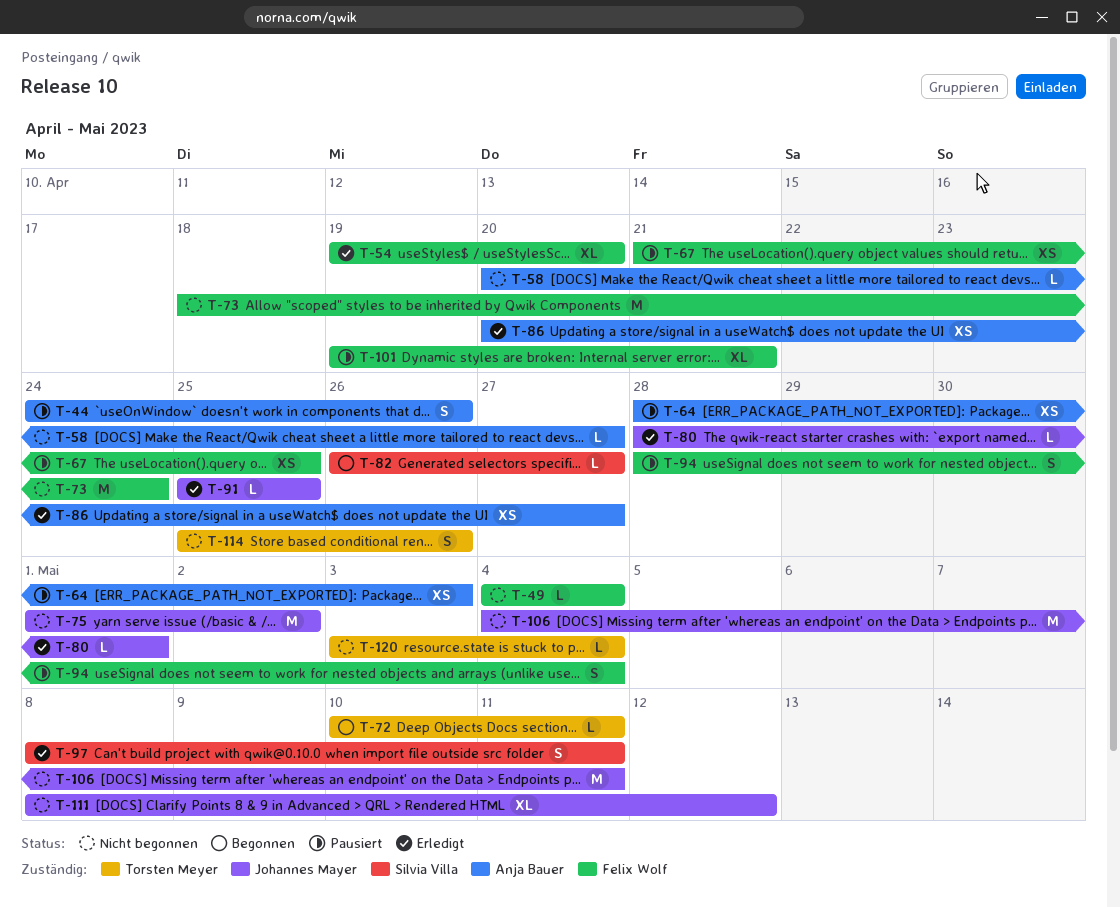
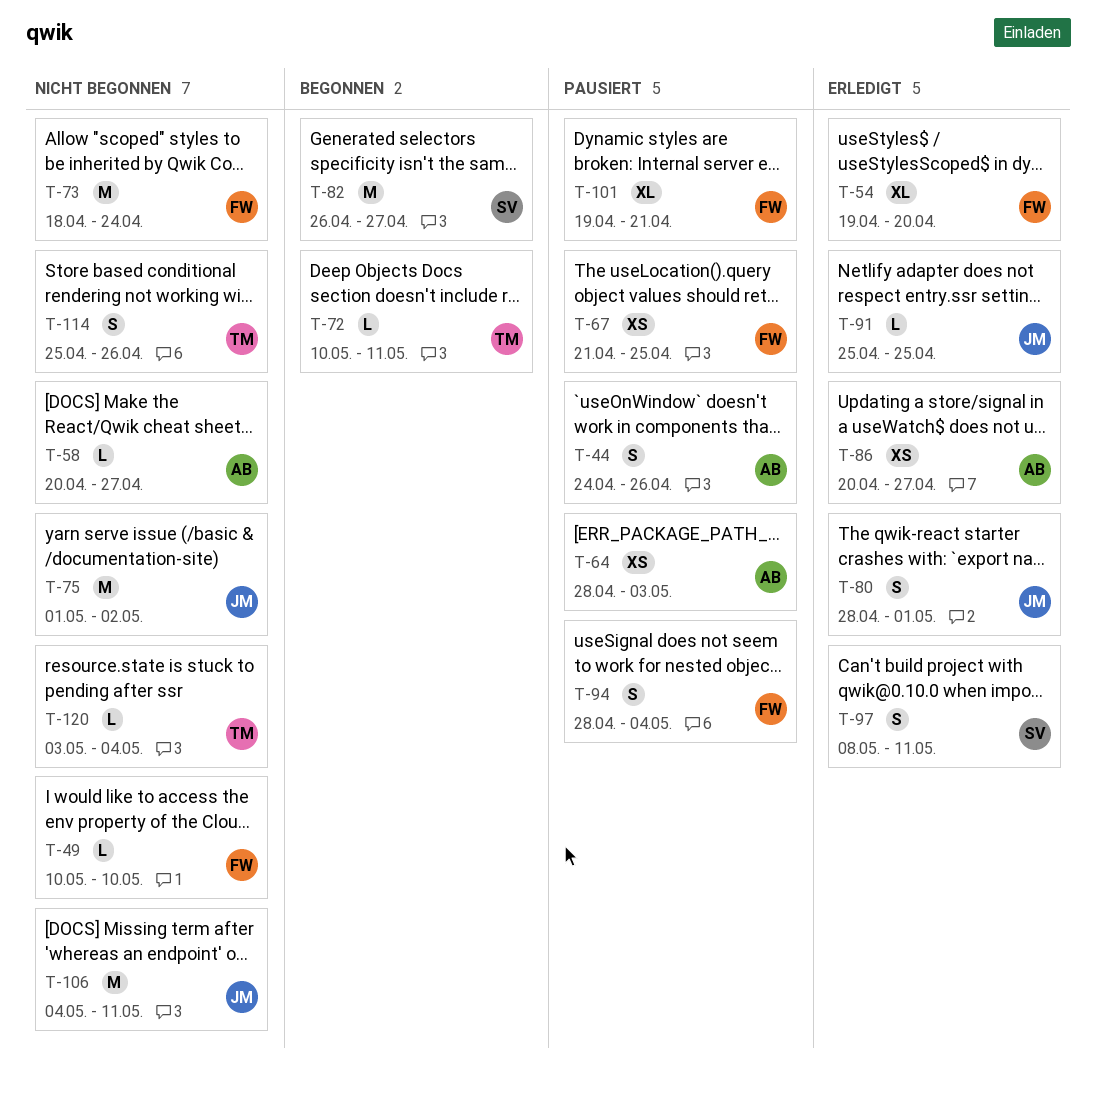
T-49, start: May 4 -> May 10
T-49, due: May 4 -> May 10
T-80, estimate: L -> S
T-82, estimate: L -> M
T-111: present -> none

